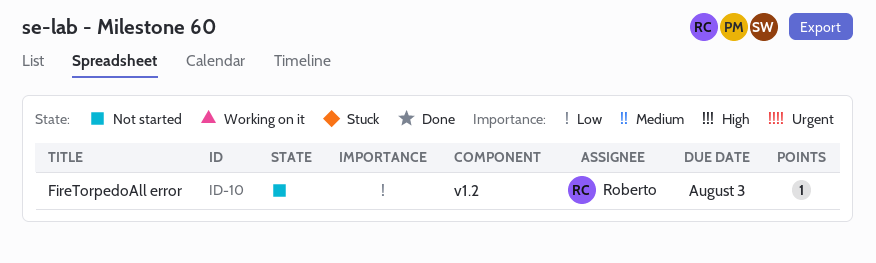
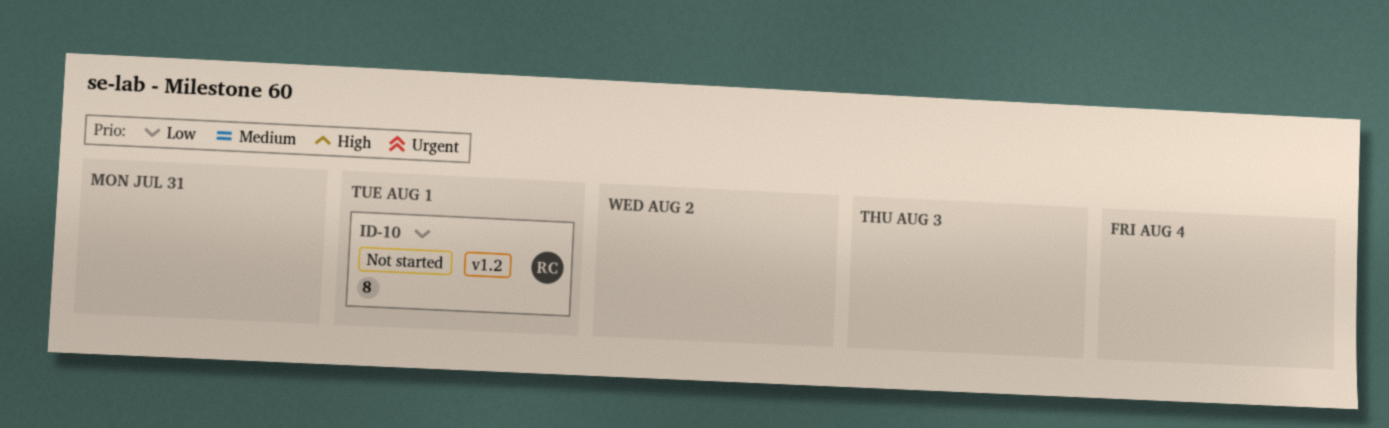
ID-10, estimate: 1 -> 8
ID-10, due: Aug 3 -> Aug 1

